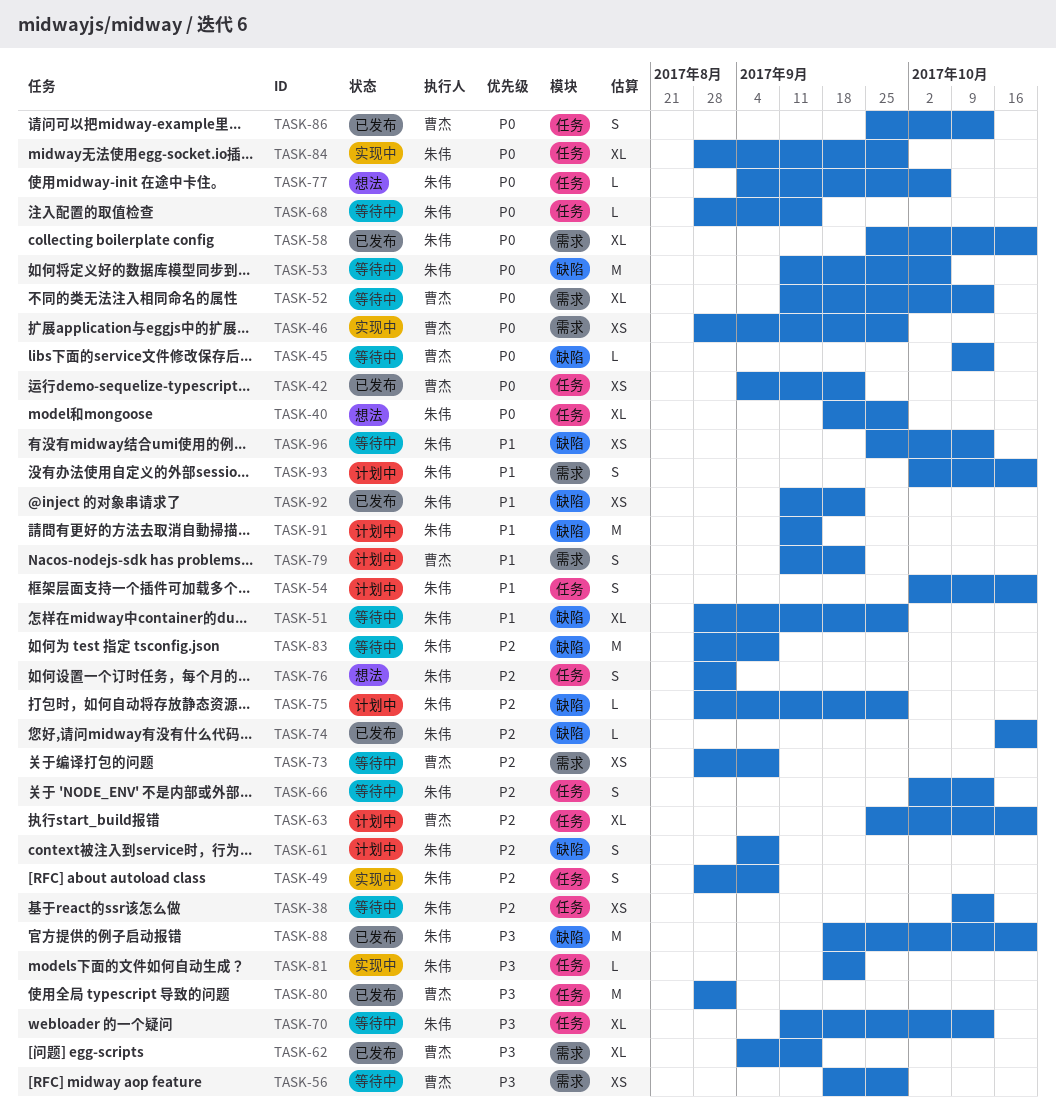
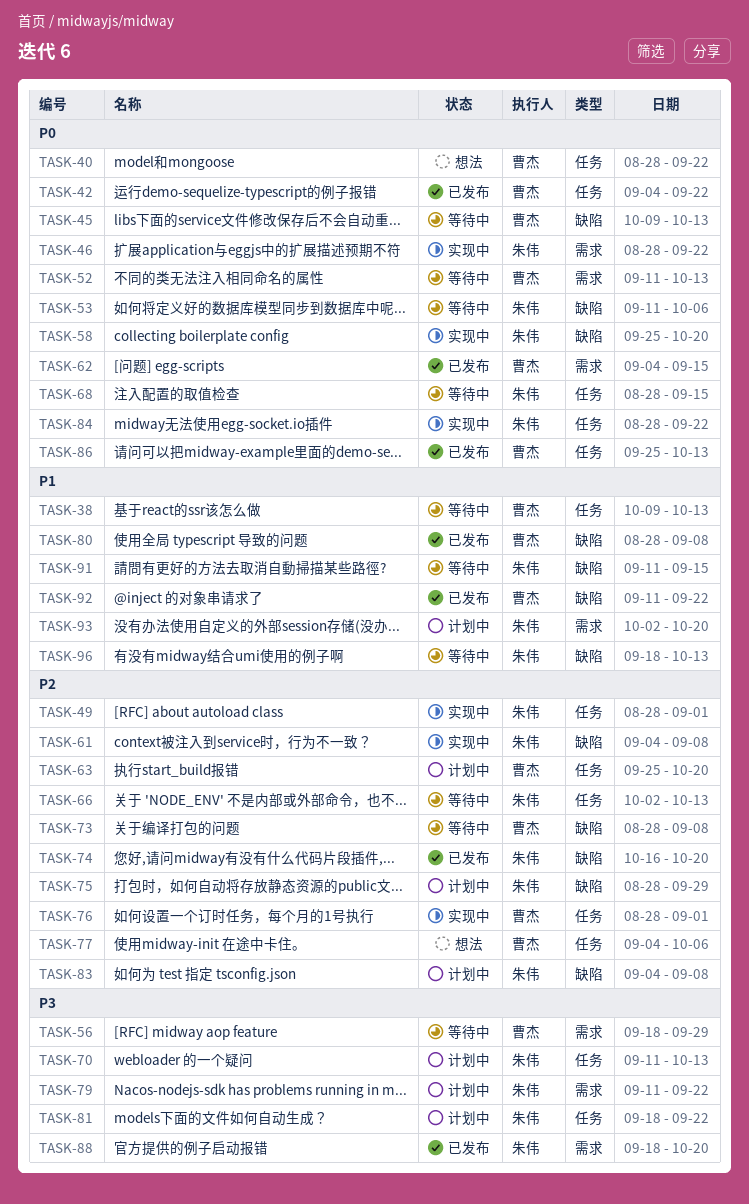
TASK-38, owner: 朱伟 -> 曹杰
TASK-38, priority: P2 -> P1
TASK-40, owner: 朱伟 -> 曹杰
TASK-40, start: Sep 18 -> Aug 28
TASK-40, due: Sep 29 -> Sep 22
TASK-46, owner: 曹杰 -> 朱伟
TASK-46, due: Sep 29 -> Sep 22
TASK-49, due: Sep 8 -> Sep 1
TASK-51: present -> none
TASK-54: present -> none
TASK-58, status: 已发布 -> 实现中
TASK-58, label: 需求 -> 缺陷
TASK-61, status: 计划中 -> 实现中
TASK-62, priority: P3 -> P0
TASK-70, status: 等待中 -> 计划中
TASK-73, label: 需求 -> 缺陷
TASK-76, status: 想法 -> 实现中
TASK-76, owner: 朱伟 -> 曹杰
TASK-77, owner: 朱伟 -> 曹杰
TASK-77, priority: P0 -> P2
TASK-79, owner: 曹杰 -> 朱伟
TASK-79, priority: P1 -> P3
TASK-80, priority: P3 -> P1
TASK-80, label: 任务 -> 缺陷
TASK-80, due: Sep 1 -> Sep 8
TASK-81, status: 实现中 -> 计划中
TASK-83, status: 等待中 -> 计划中
TASK-83, start: Aug 28 -> Sep 4
TASK-84, due: Sep 29 -> Sep 22
TASK-88, label: 缺陷 -> 需求
TASK-91, status: 计划中 -> 等待中
TASK-92, owner: 朱伟 -> 曹杰
TASK-96, start: Sep 25 -> Sep 18

